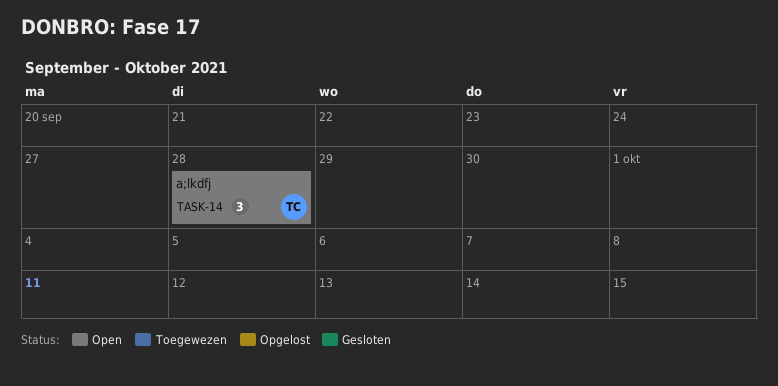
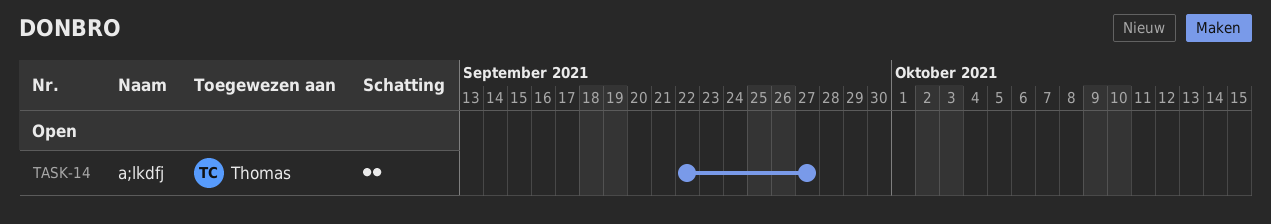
TASK-14, estimate: 3 -> 2
TASK-14, due: Sep 28 -> Sep 27

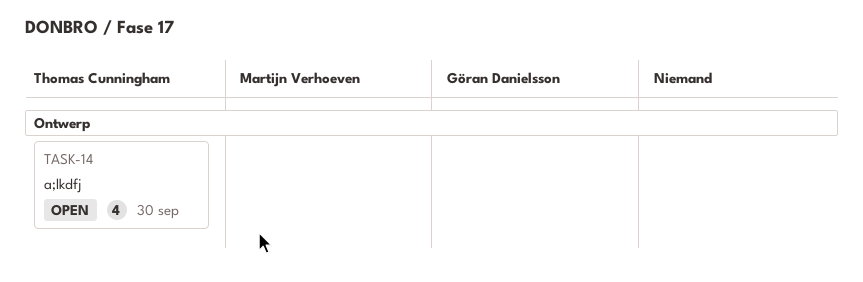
TASK-14, estimate: 2 -> 4
TASK-14, due: Sep 27 -> Sep 30

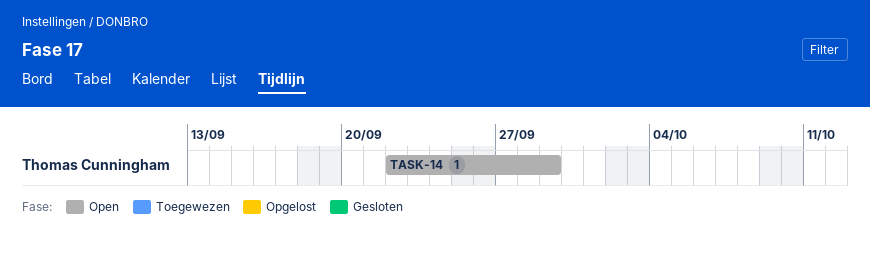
TASK-14, estimate: 4 -> 1
TASK-14, due: Sep 30 -> Sep 29

